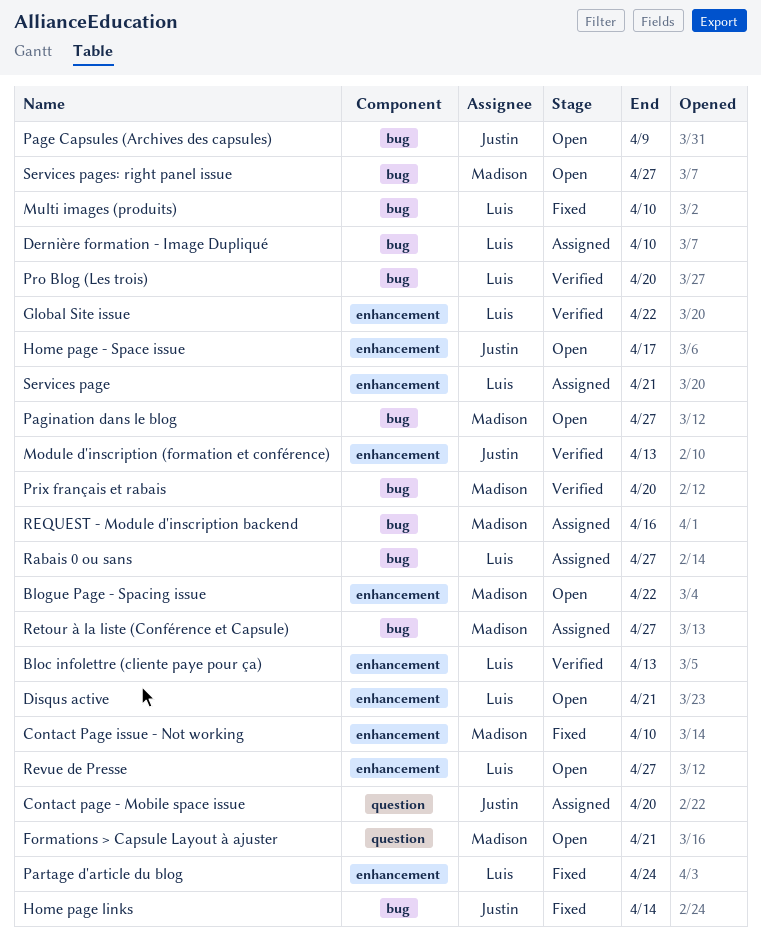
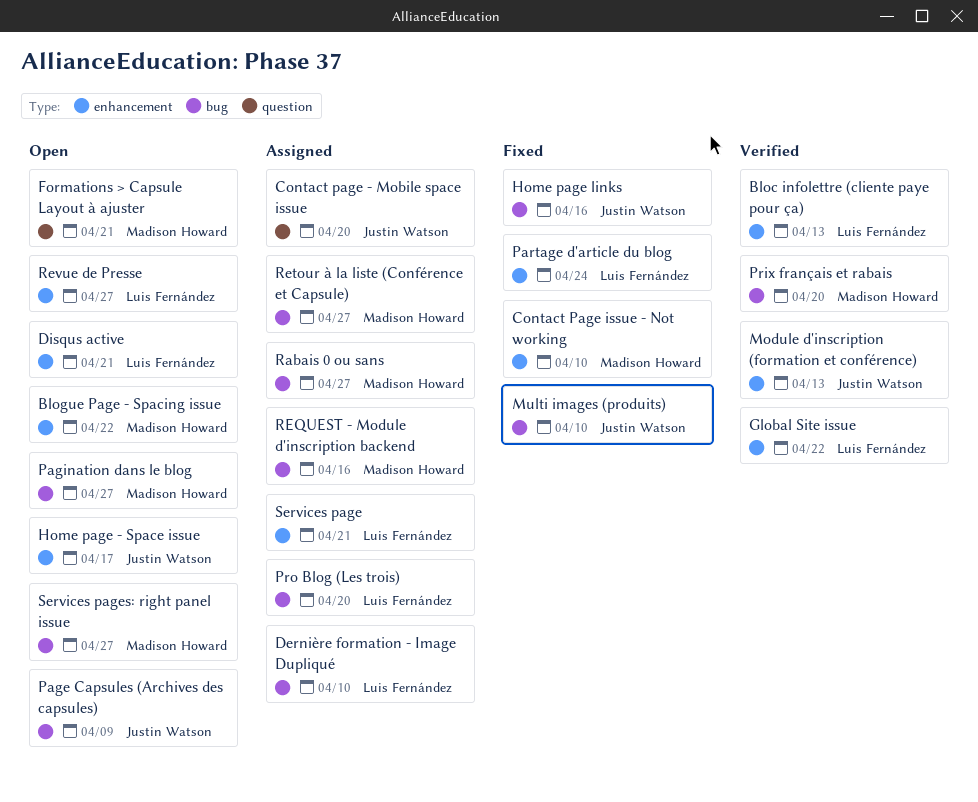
Home page links, due: Apr 14 -> Apr 16
Multi images (produits), owner: Luis Fernández -> Justin Watson
Pro Blog (Les trois), status: Verified -> Assigned
Rabais 0 ou sans, owner: Luis Fernández -> Madison Howard

